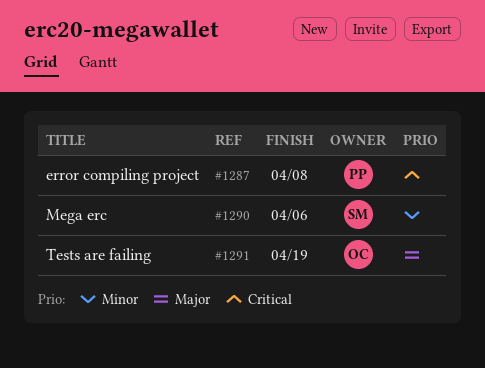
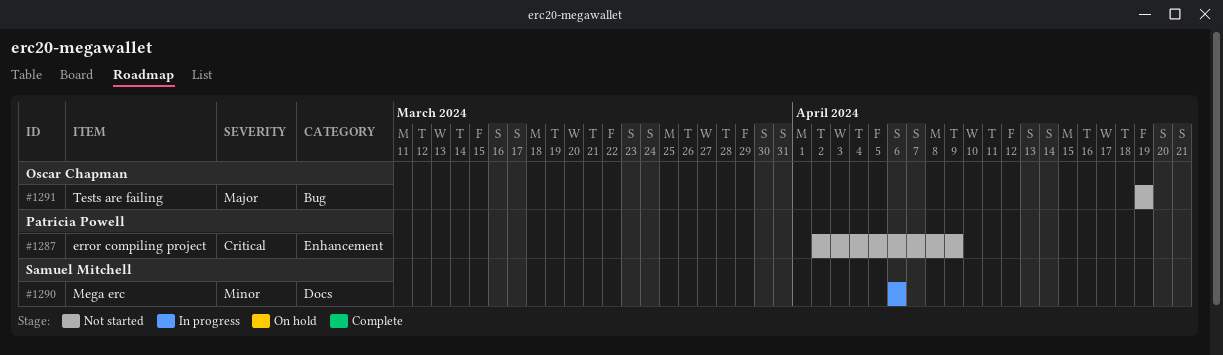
#1287, due: Apr 8 -> Apr 9

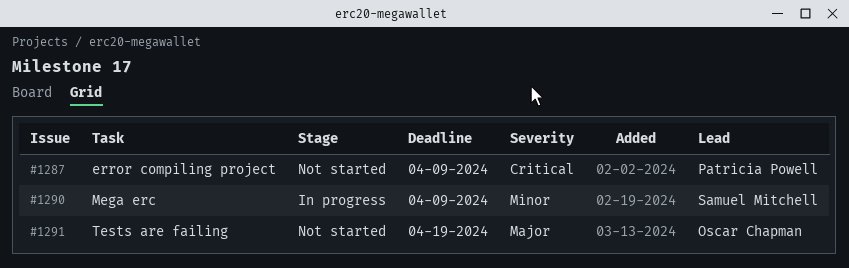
#1290, due: Apr 6 -> Apr 9

